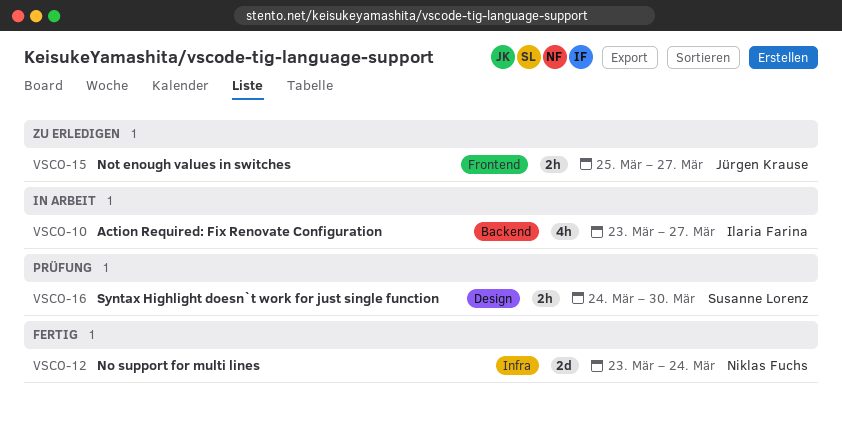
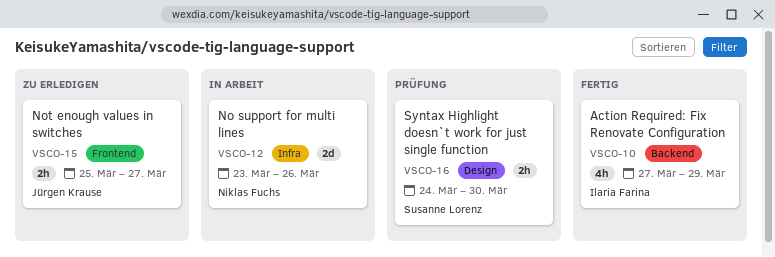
VSCO-10, status: In Arbeit -> Fertig
VSCO-10, start: Mar 23 -> Mar 27
VSCO-10, due: Mar 27 -> Mar 29
VSCO-12, status: Fertig -> In Arbeit
VSCO-12, due: Mar 24 -> Mar 26

